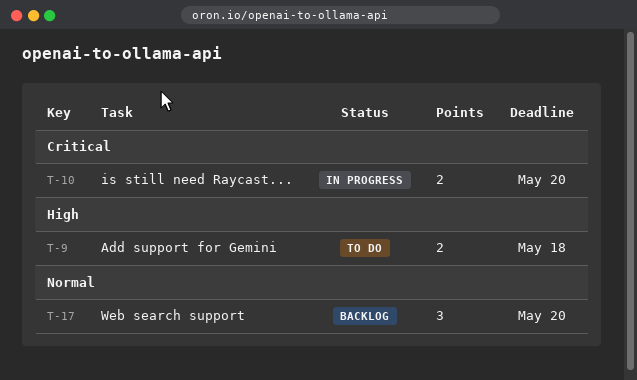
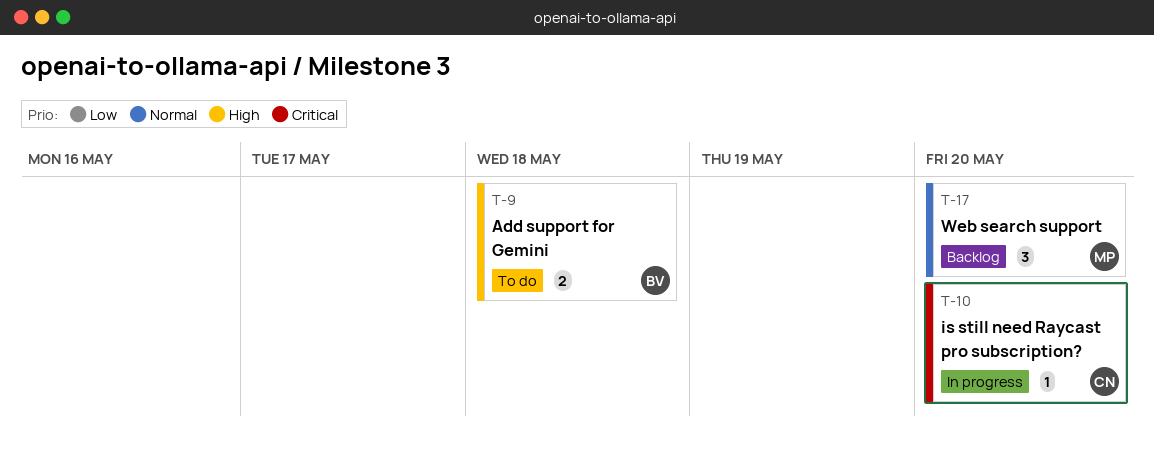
T-10, estimate: 2 -> 1

